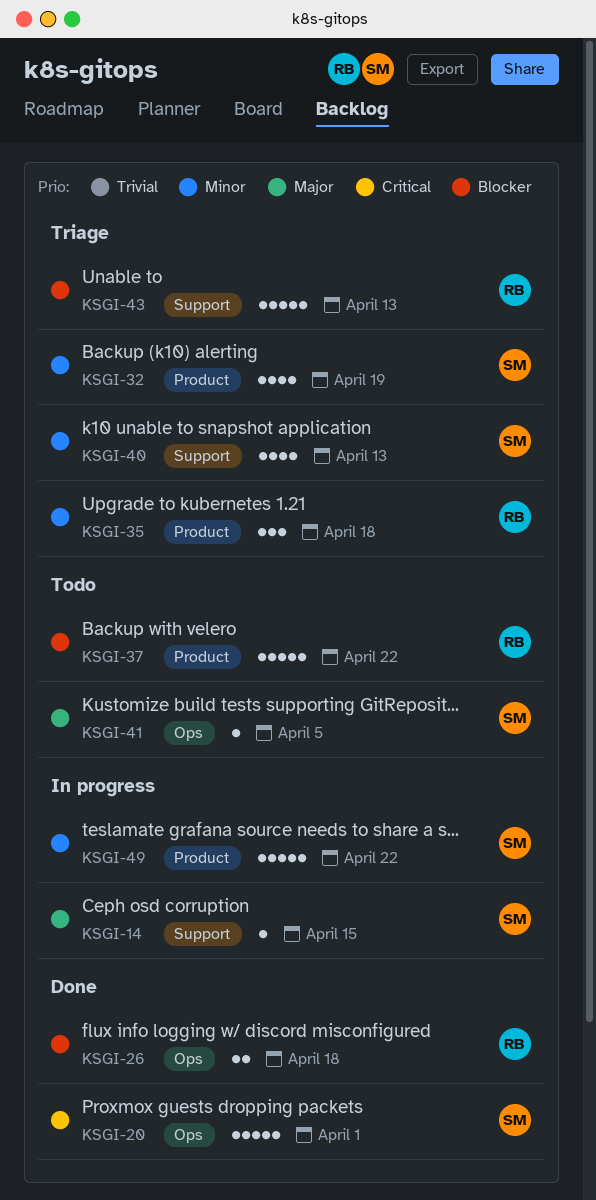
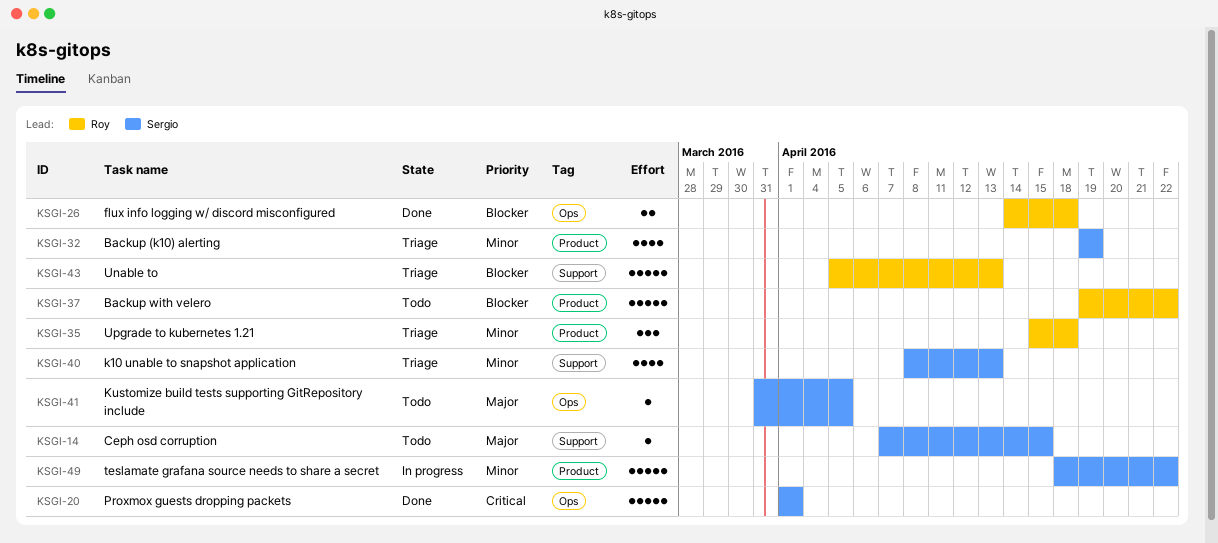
KSGI-14, status: In progress -> Todo

